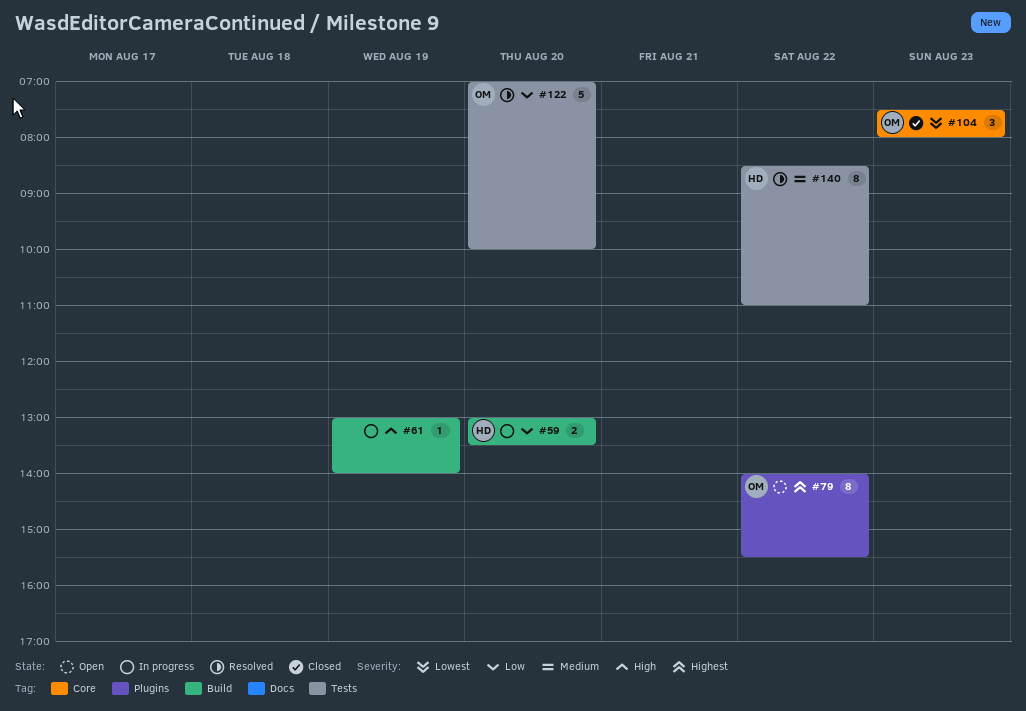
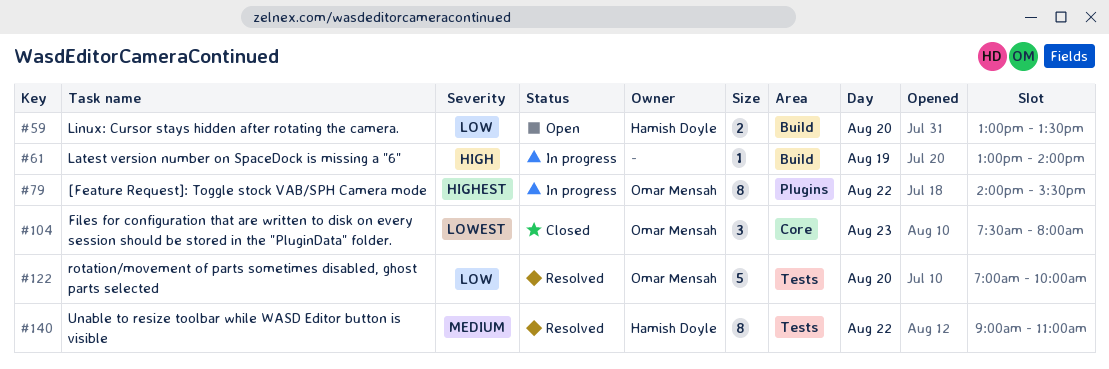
#59, status: In progress -> Open
#79, status: Open -> In progress
#140, begins: 08:30 -> 09:00

